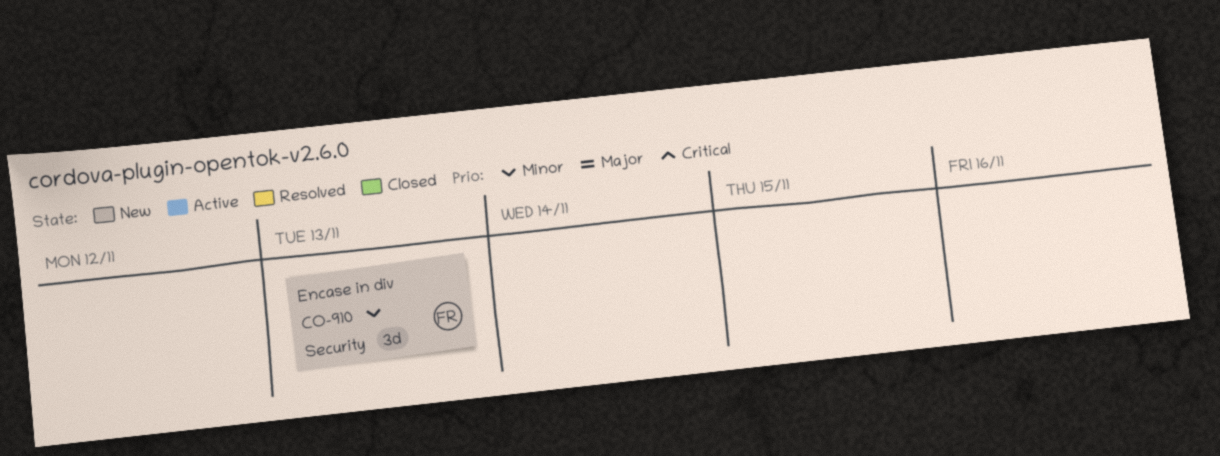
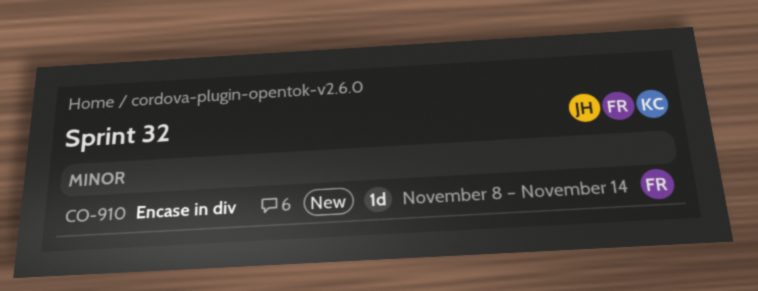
CO-910, estimate: 3d -> 1d
CO-910, due: Nov 13 -> Nov 14

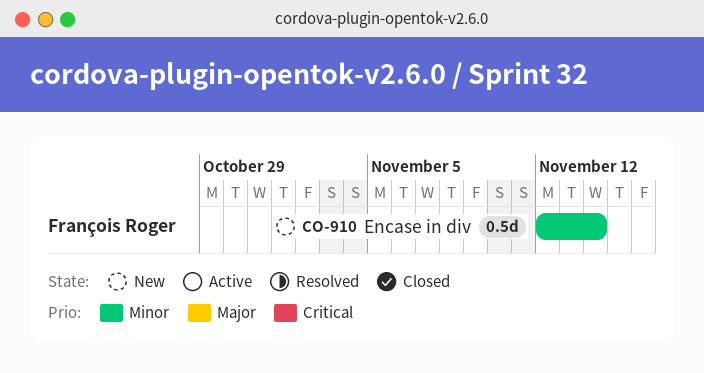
CO-910, estimate: 1d -> 0.5d
CO-910, start: Nov 8 -> Nov 12

